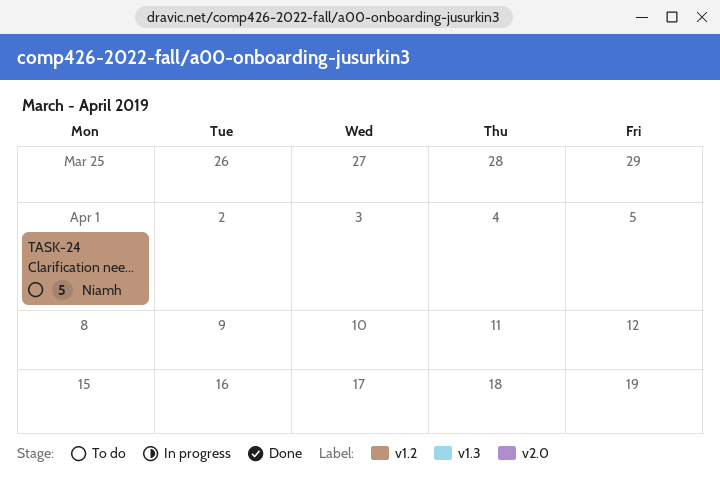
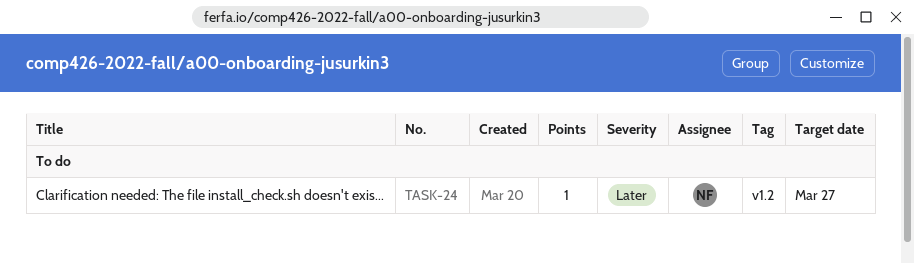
TASK-24, estimate: 5 -> 1
TASK-24, due: Apr 1 -> Mar 27

